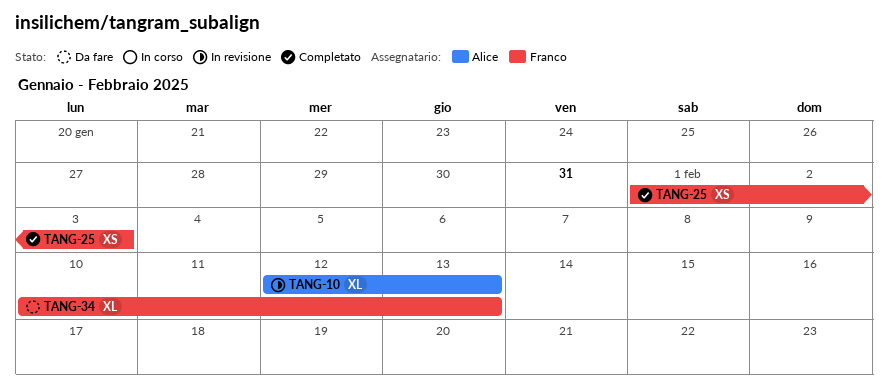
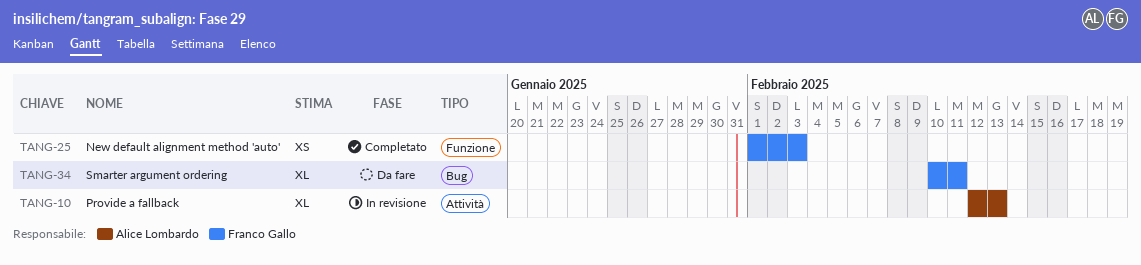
TANG-34, due: Feb 13 -> Feb 11

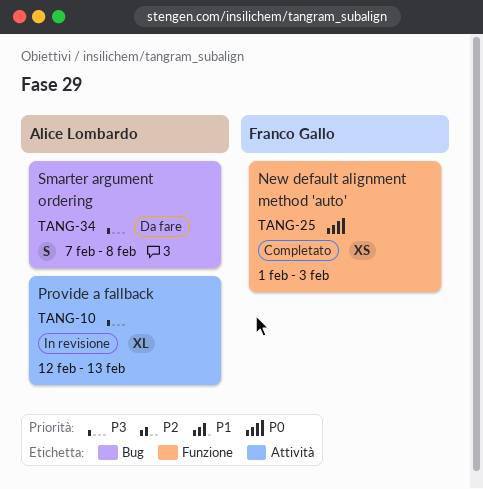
TANG-34, owner: Franco Gallo -> Alice Lombardo
TANG-34, estimate: XL -> S
TANG-34, start: Feb 10 -> Feb 7
TANG-34, due: Feb 11 -> Feb 8

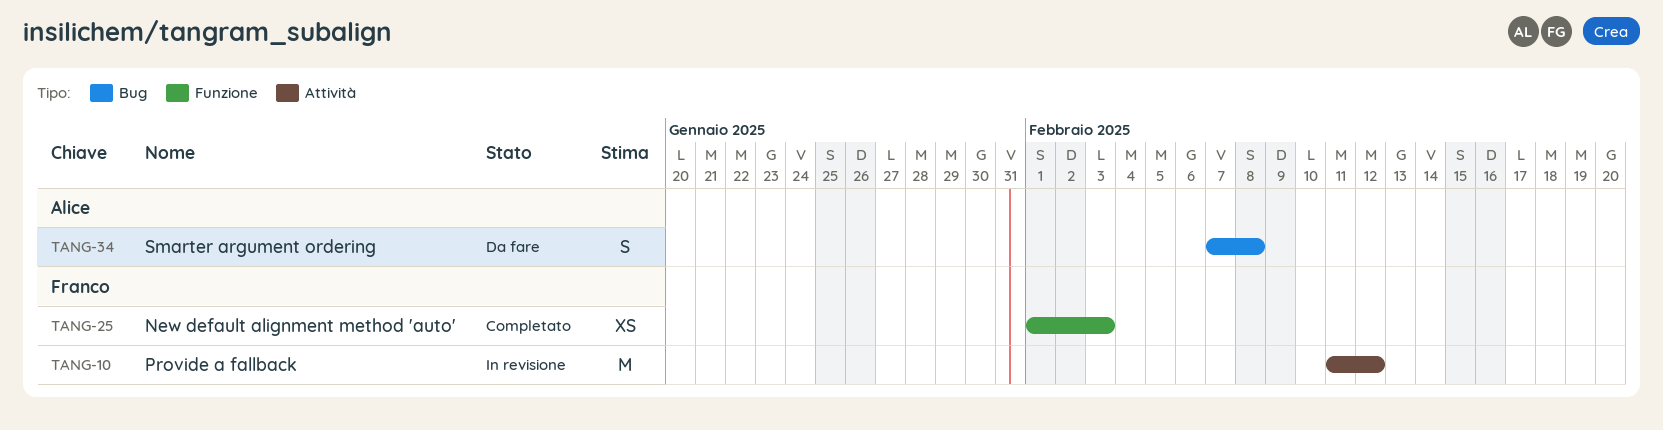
TANG-10, owner: Alice Lombardo -> Franco Gallo
TANG-10, estimate: XL -> M
TANG-10, start: Feb 12 -> Feb 11
TANG-10, due: Feb 13 -> Feb 12

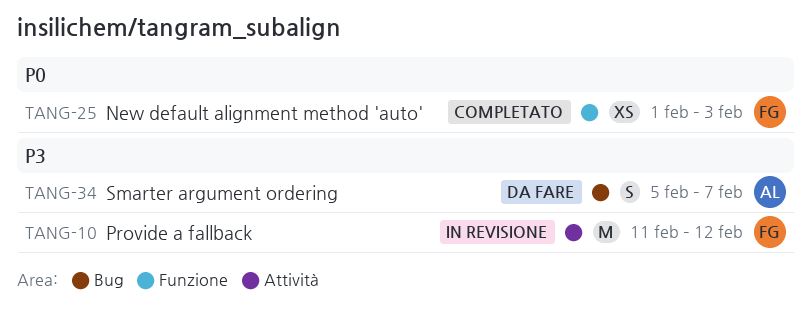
TANG-34, start: Feb 7 -> Feb 5
TANG-34, due: Feb 8 -> Feb 7

